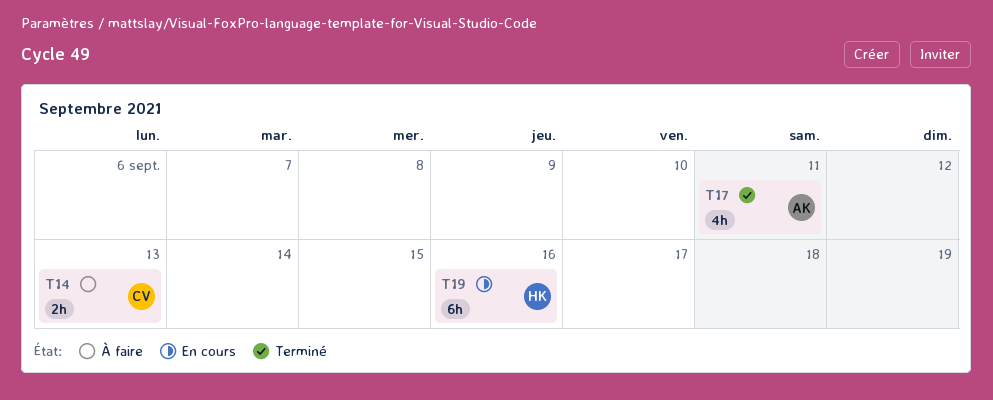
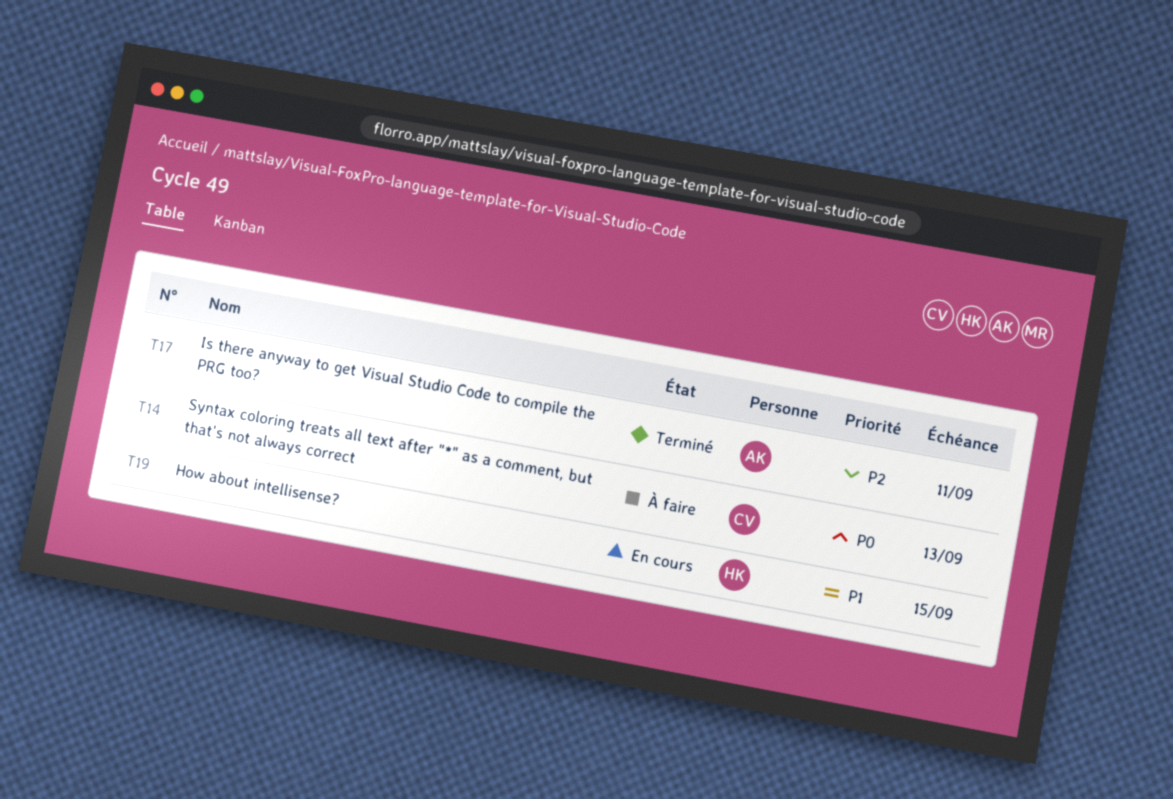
T19, due: Sep 16 -> Sep 15

